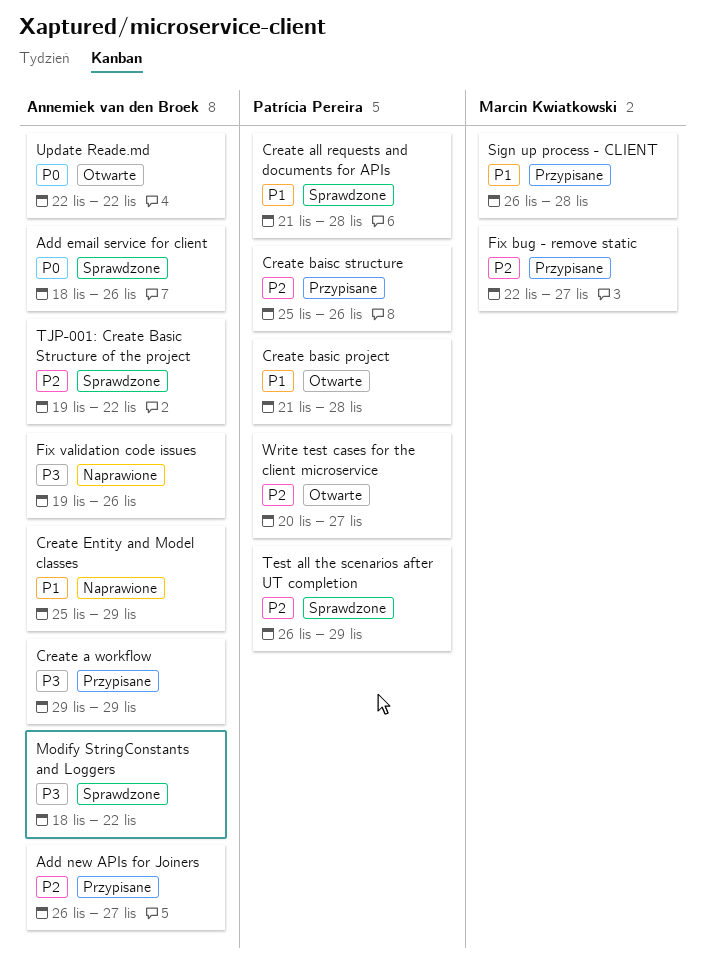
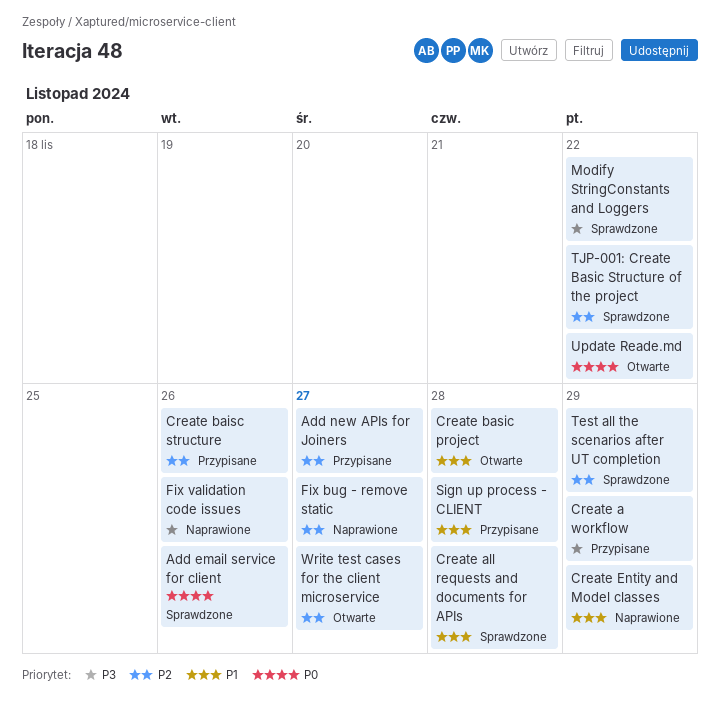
Fix bug - remove static, status: Przypisane -> Naprawione

